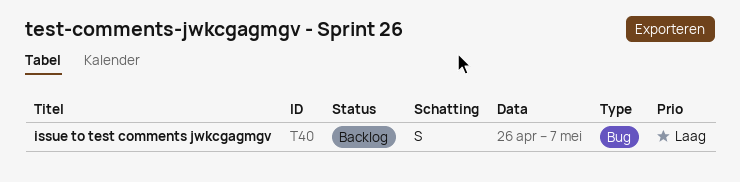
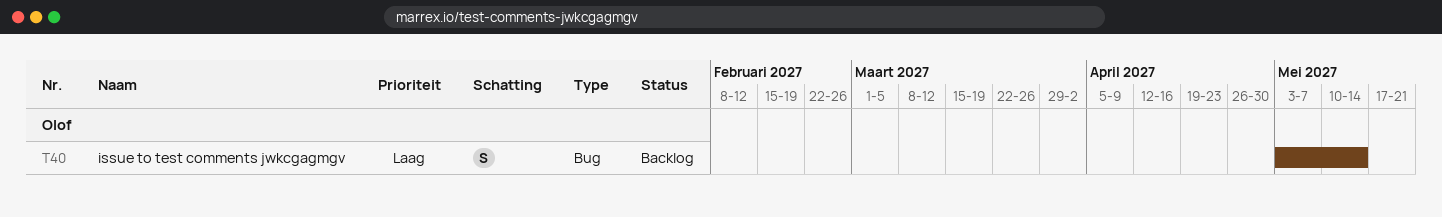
T40, start: Apr 26 -> May 3
T40, due: May 7 -> May 14

